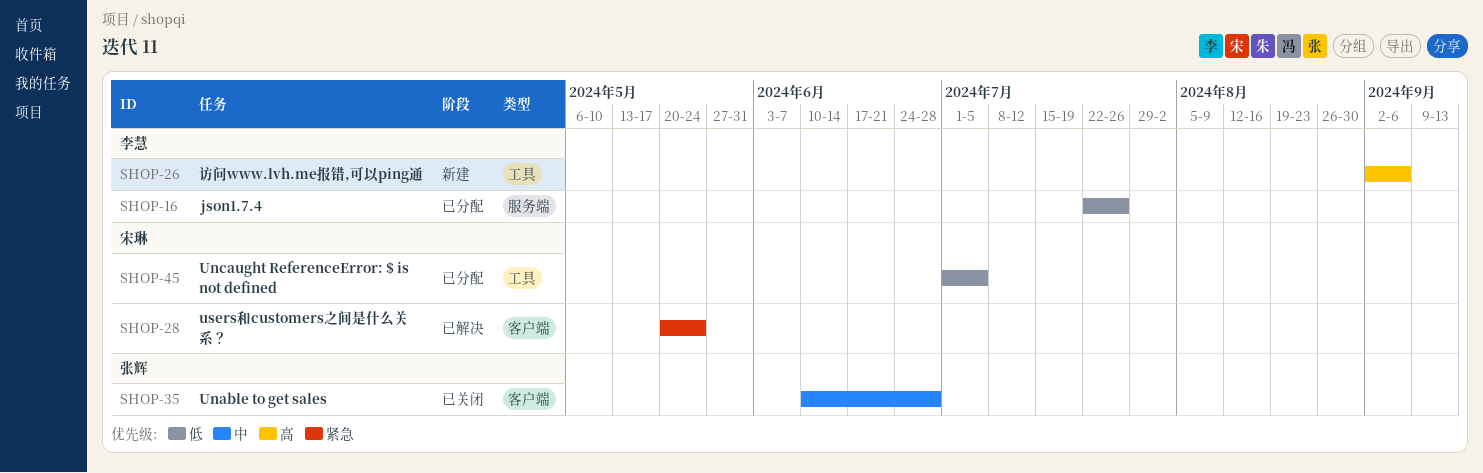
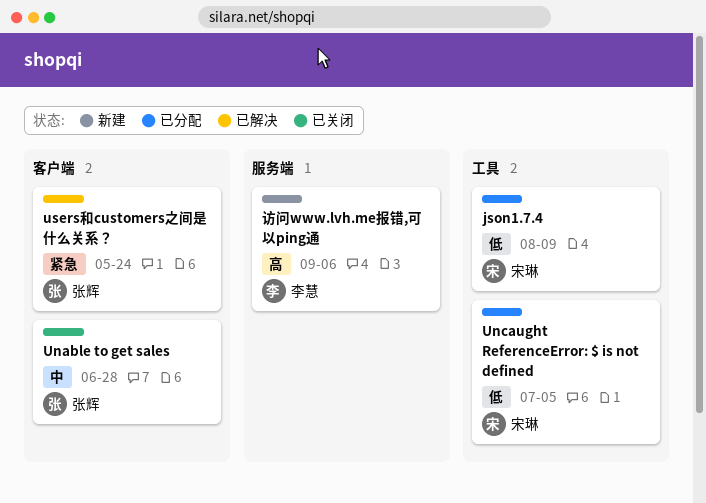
json1.7.4, owner: 李慧 -> 宋琳
json1.7.4, label: 服务端 -> 工具
json1.7.4, due: Jul 26 -> Aug 9
users和customers之间是什么关系？, owner: 宋琳 -> 张辉
访问www.lvh.me报错,可以ping通, label: 工具 -> 服务端

